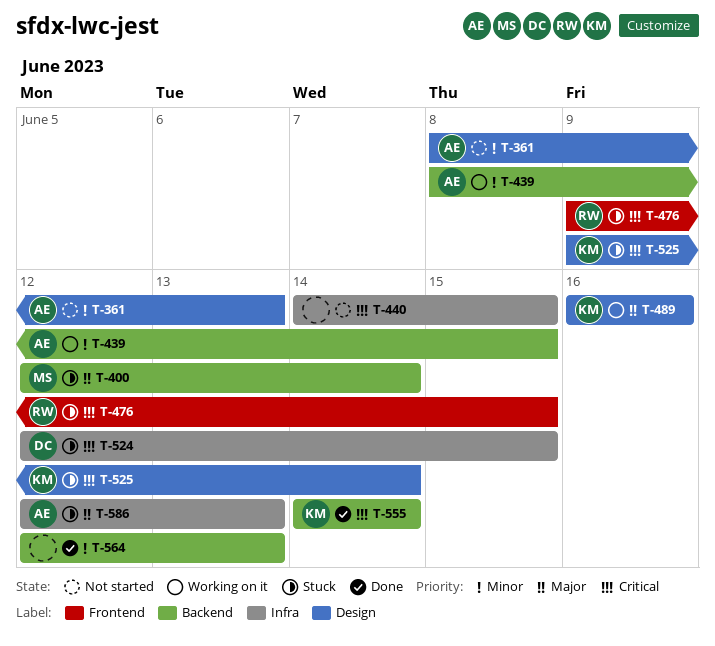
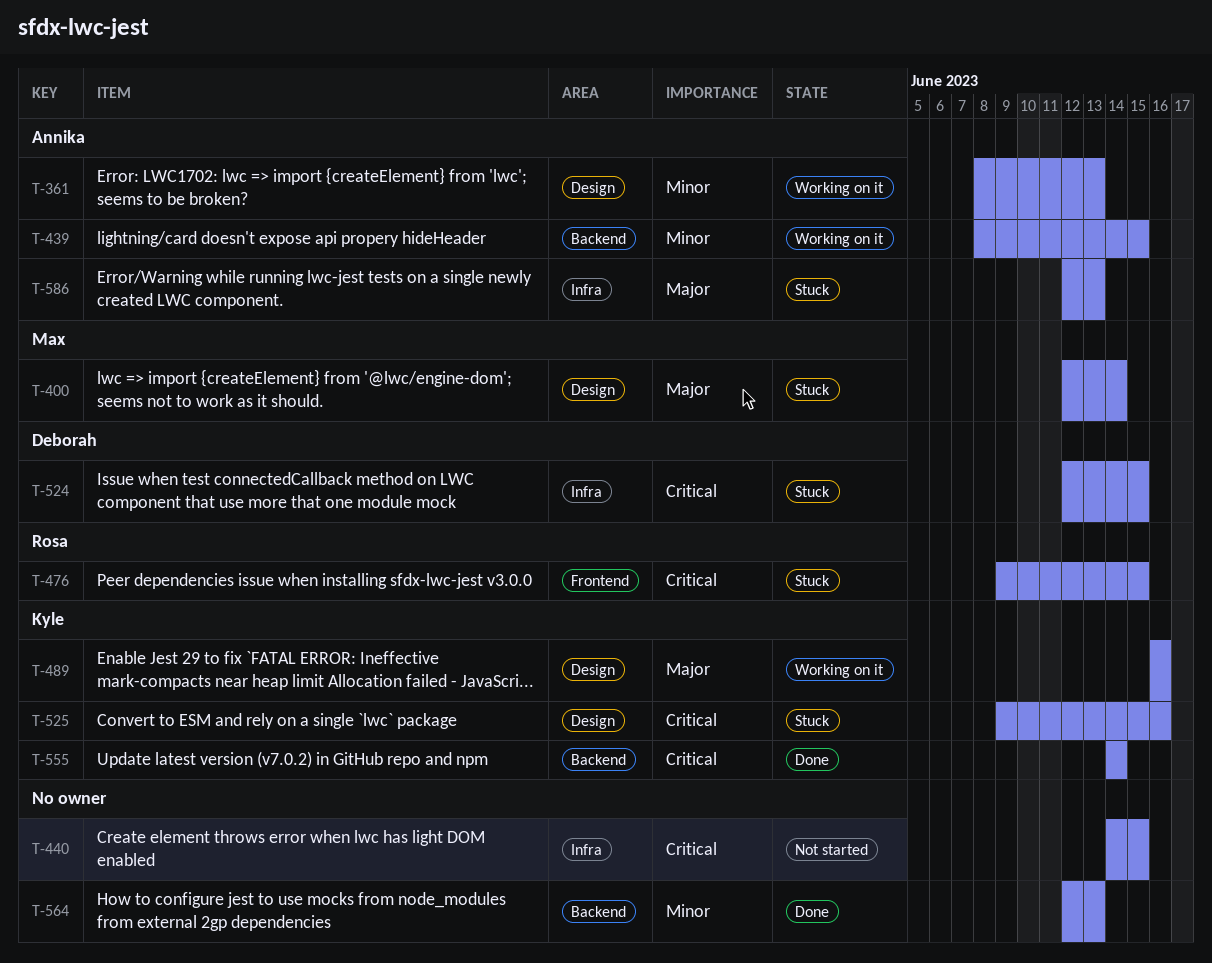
T-361, status: Not started -> Working on it
T-400, label: Backend -> Design
T-525, due: Jun 14 -> Jun 16

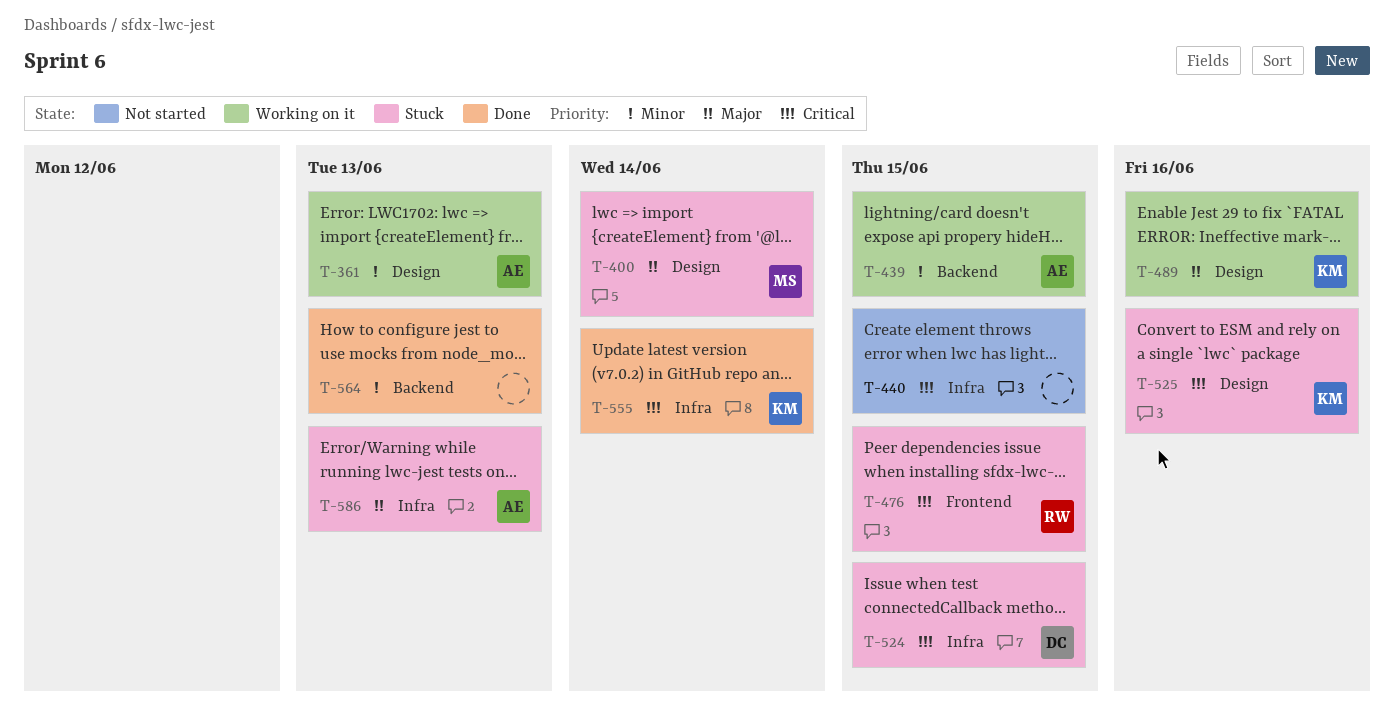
T-555, label: Backend -> Infra

